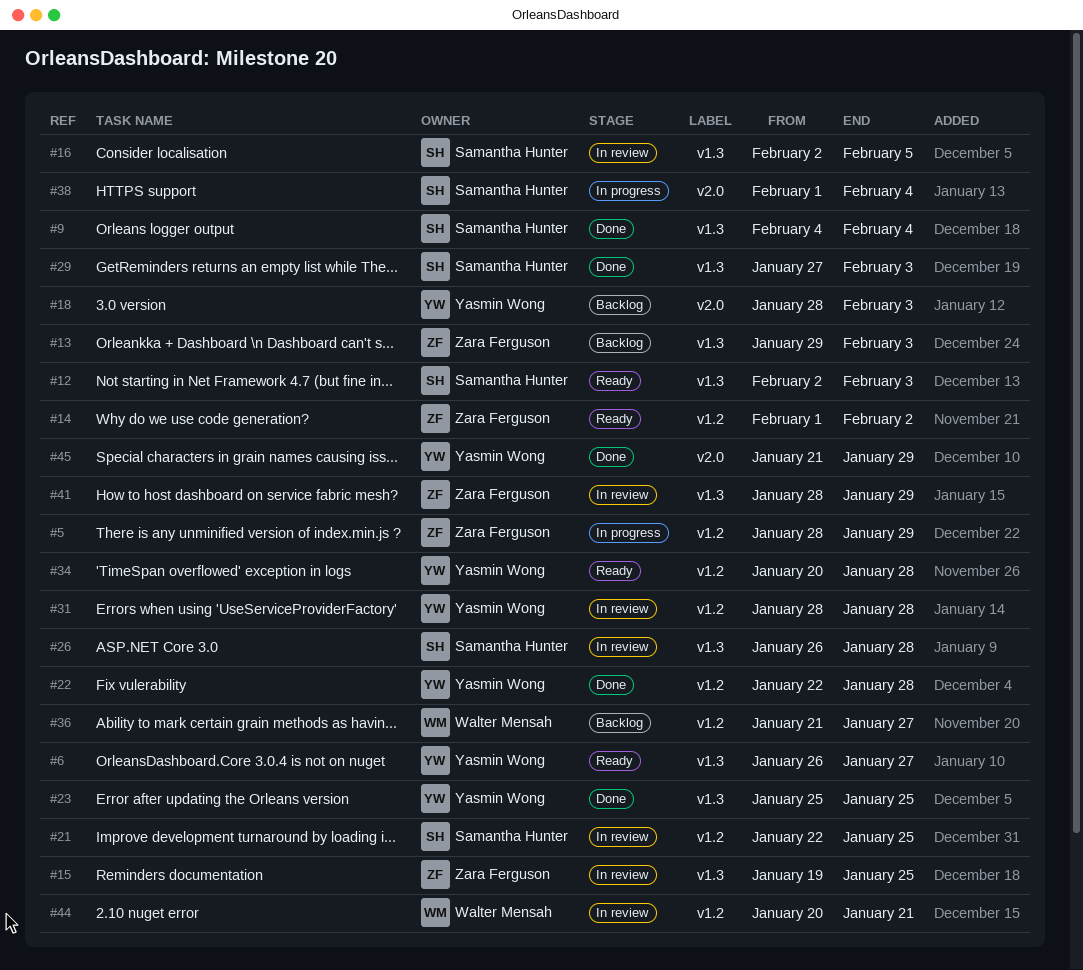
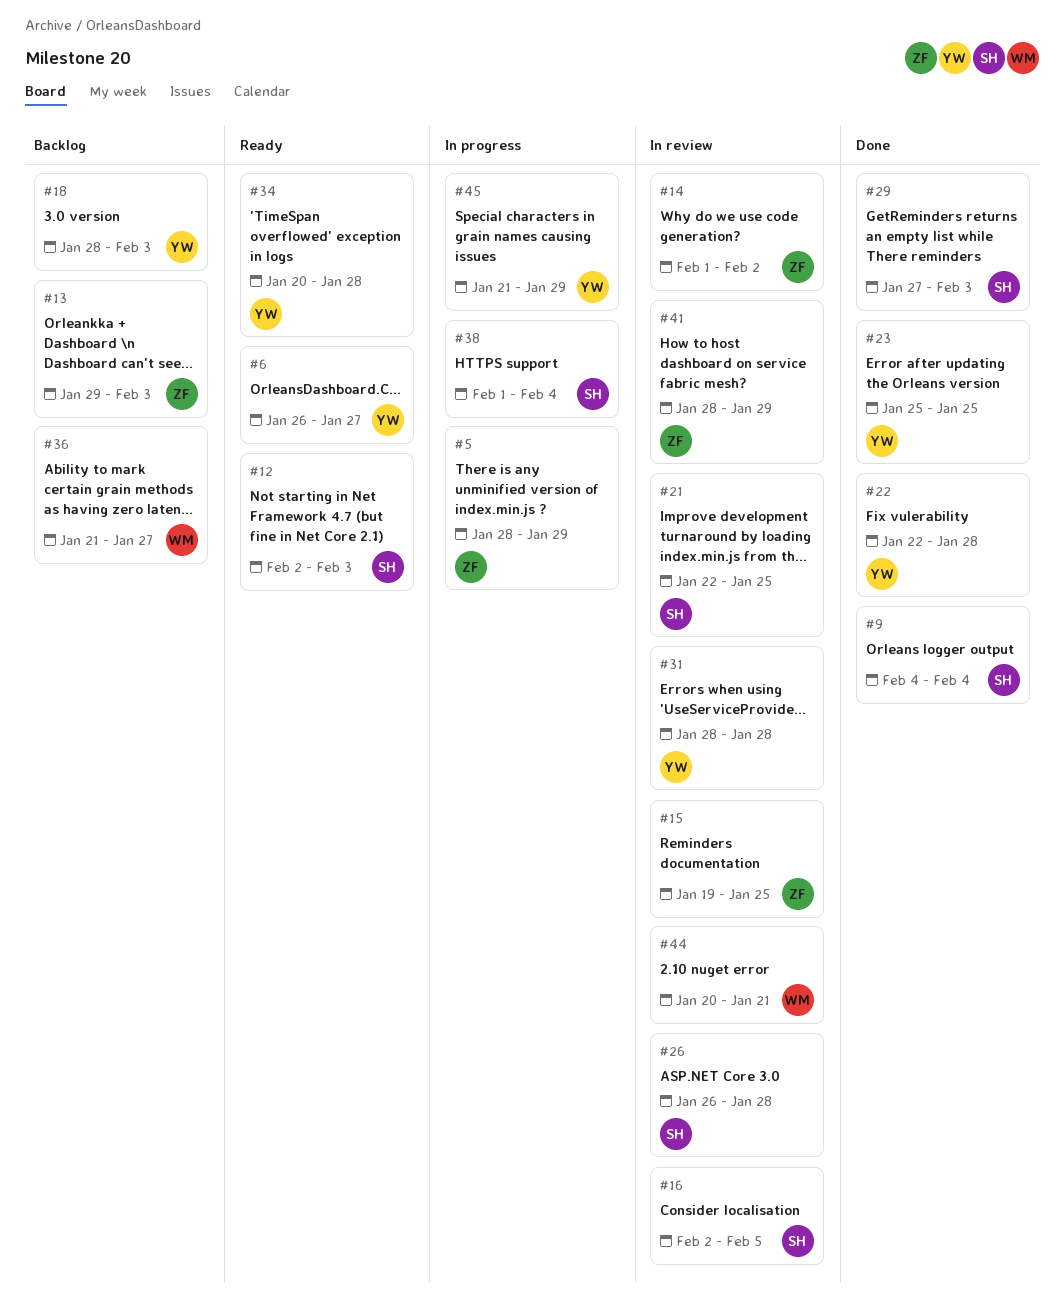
#14, status: Ready -> In review
#45, status: Done -> In progress

